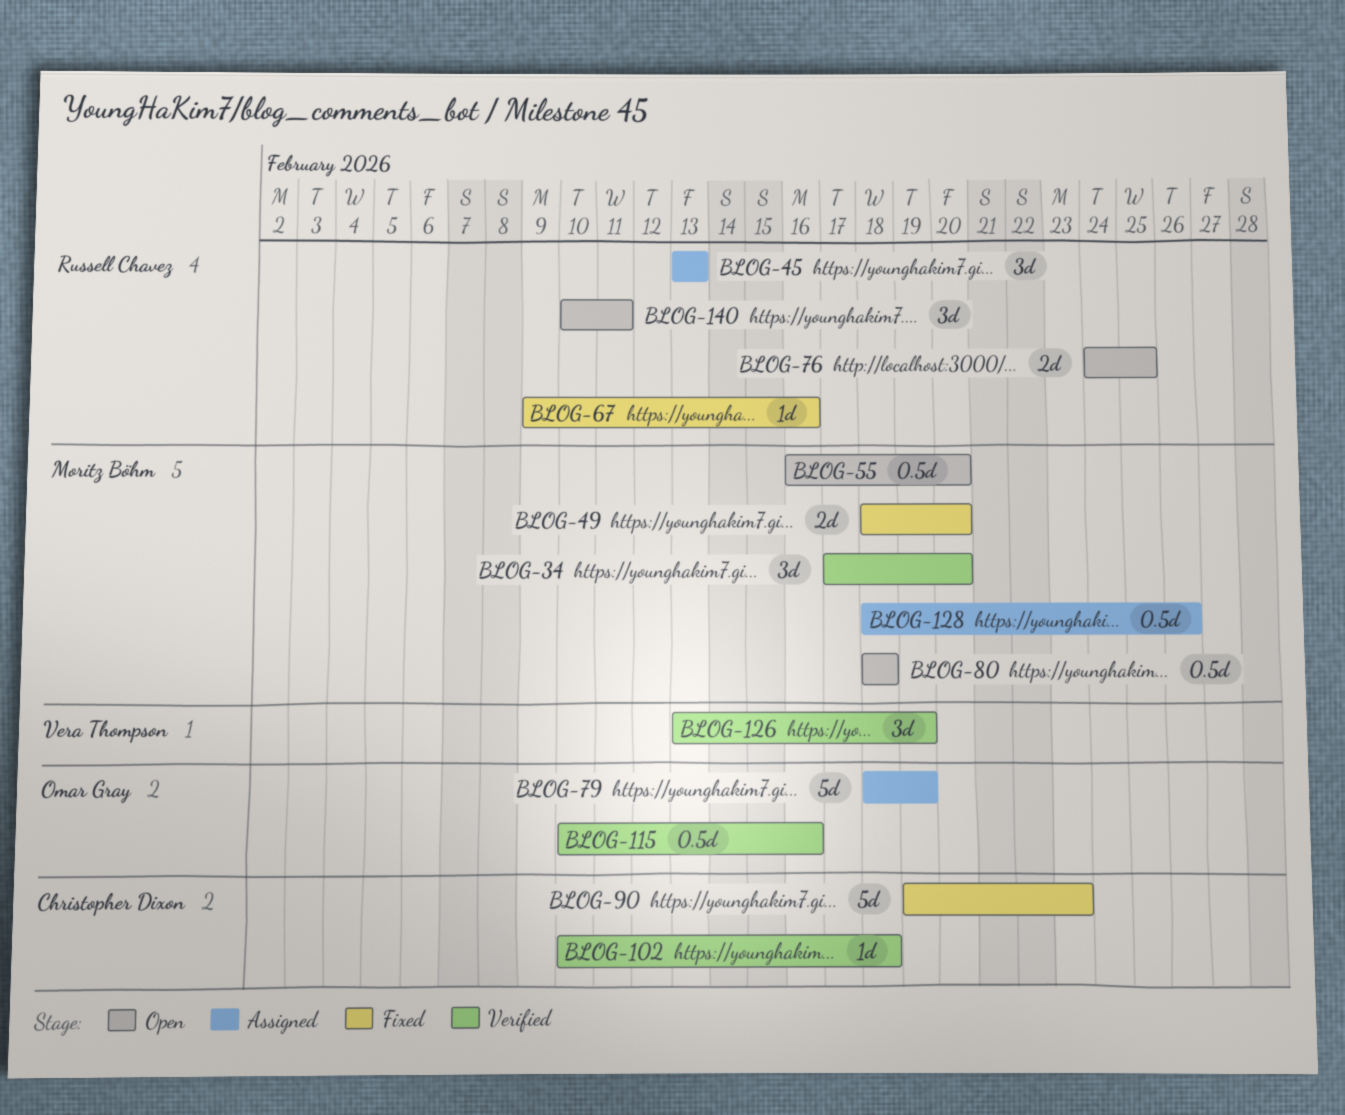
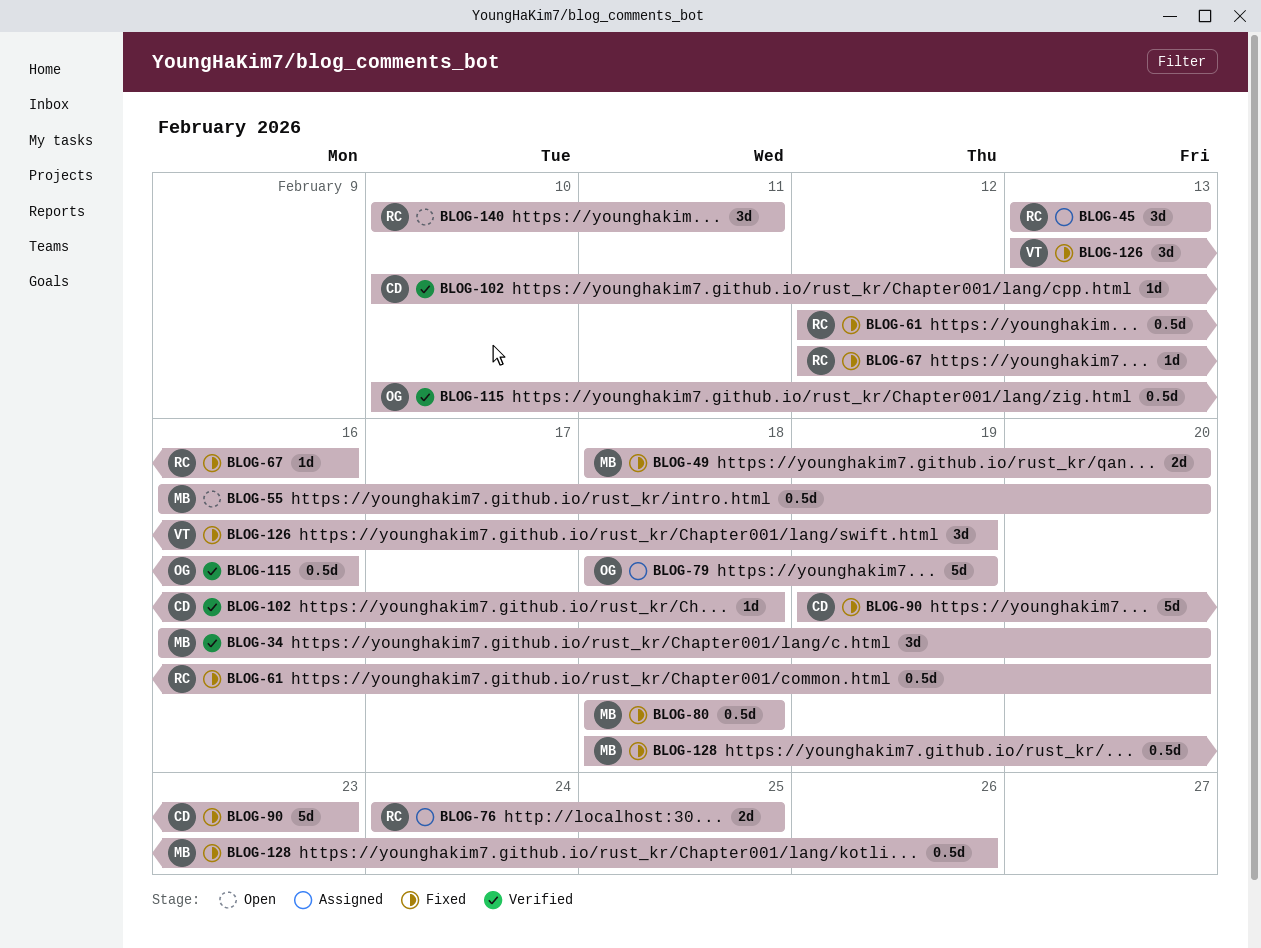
BLOG-34, start: Feb 17 -> Feb 16
BLOG-61: none -> present
BLOG-67, start: Feb 9 -> Feb 12
BLOG-76, status: Open -> Assigned
BLOG-80, status: Open -> Fixed
BLOG-126, status: Verified -> Fixed
BLOG-128, status: Assigned -> Fixed

